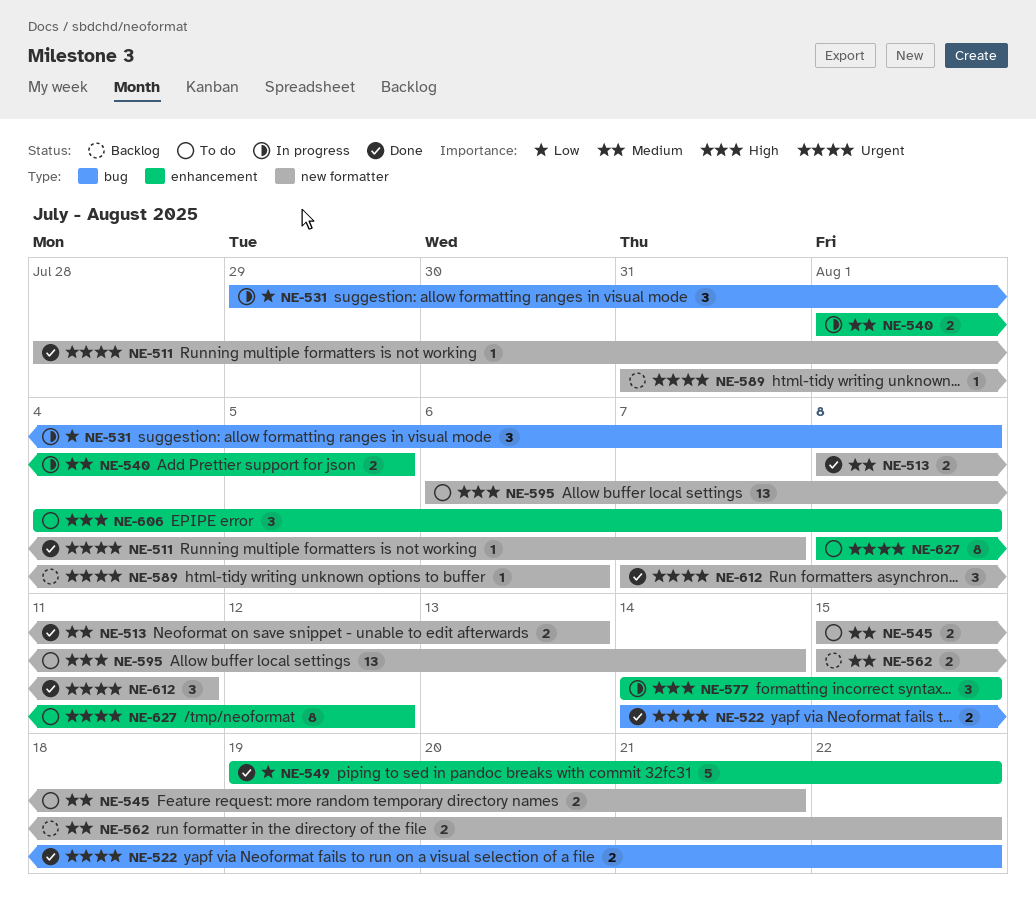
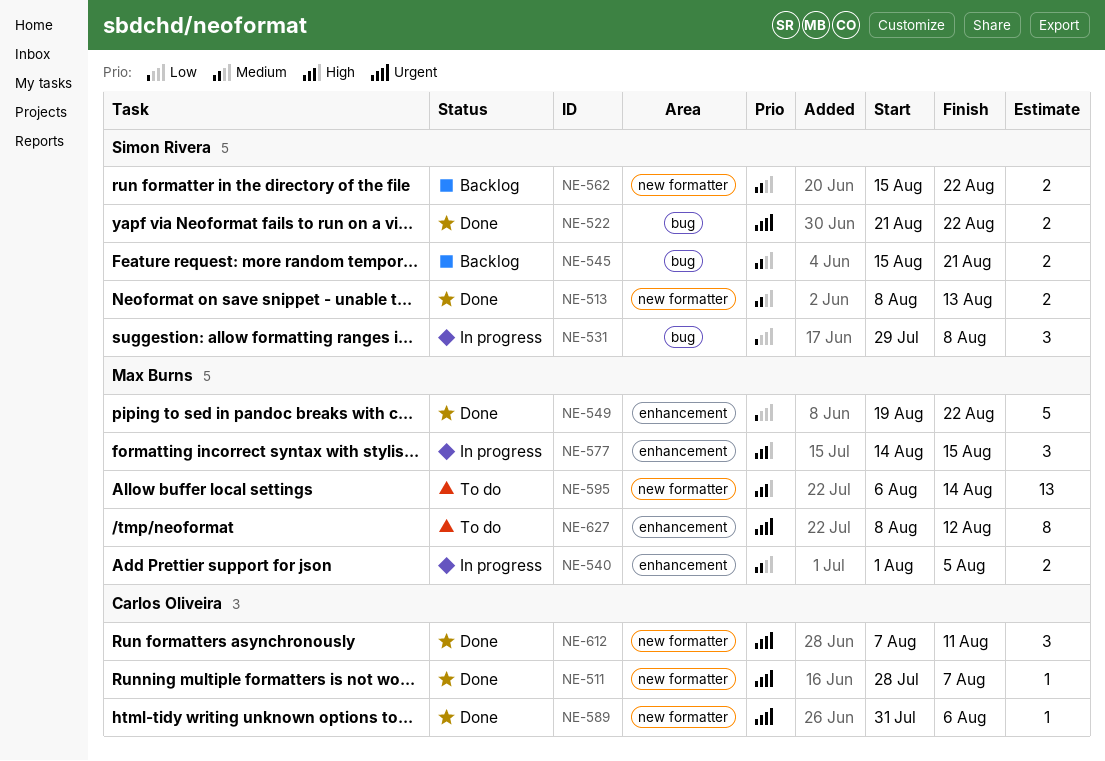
NE-522, start: Aug 14 -> Aug 21
NE-545, status: To do -> Backlog
NE-545, label: new formatter -> bug
NE-589, status: Backlog -> Done
NE-606: present -> none

